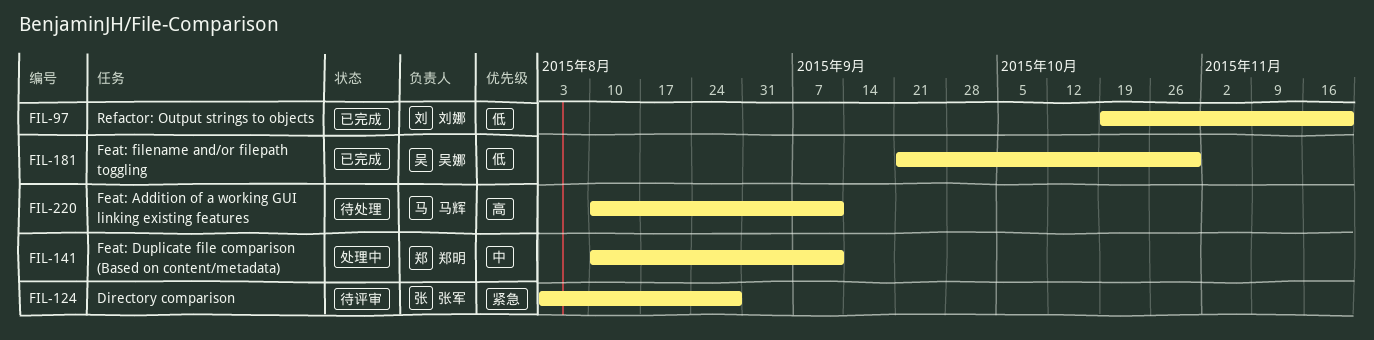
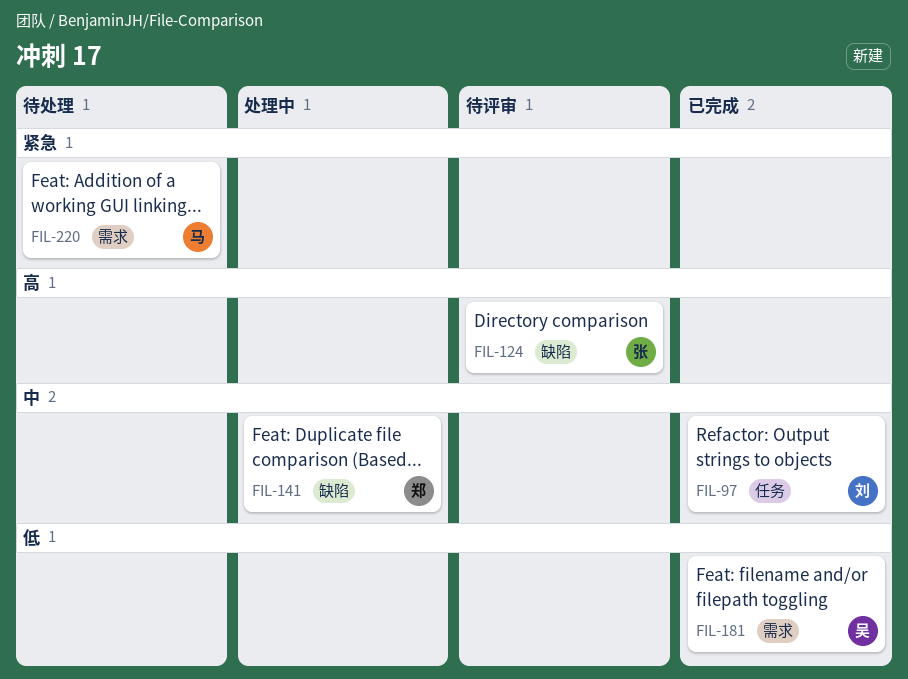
FIL-97, priority: 低 -> 中
FIL-124, priority: 紧急 -> 高
FIL-220, priority: 高 -> 紧急

